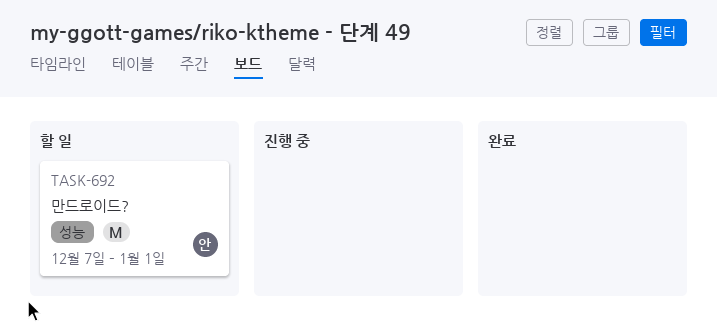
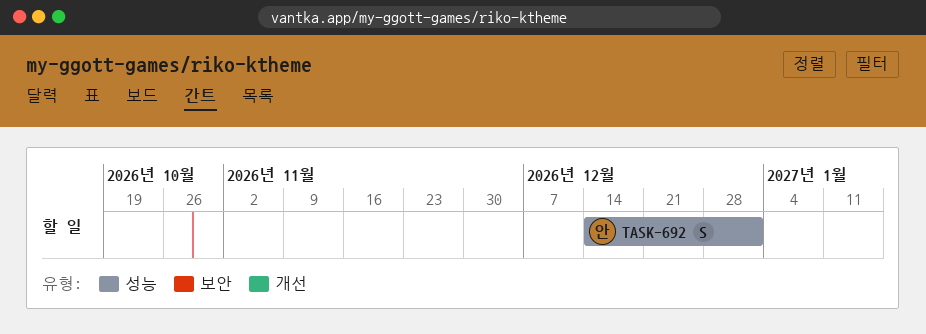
TASK-692, estimate: M -> S
TASK-692, start: Dec 7 -> Dec 14

